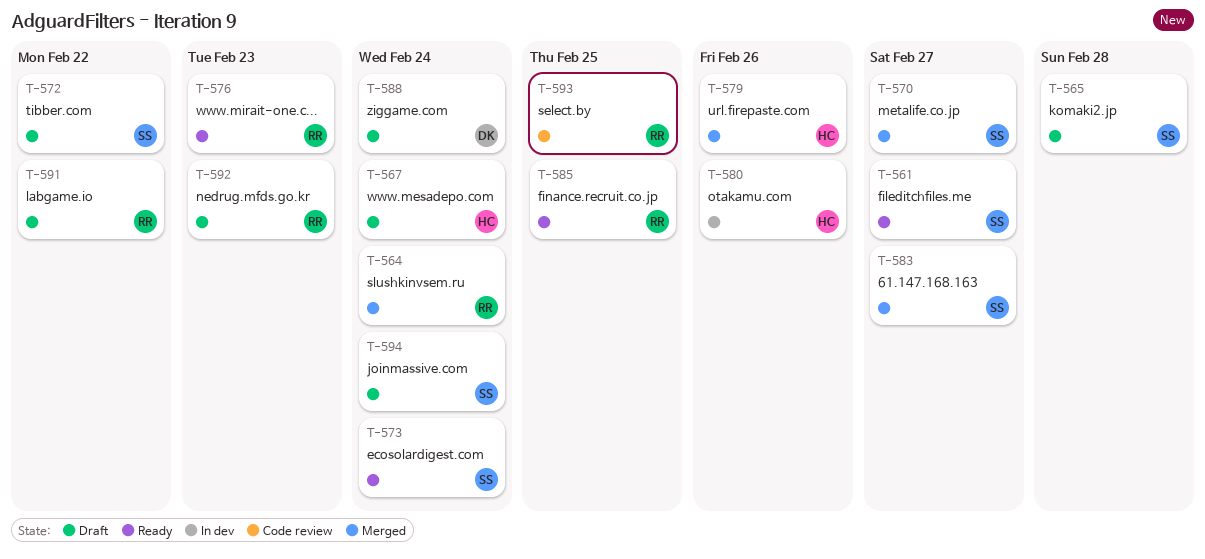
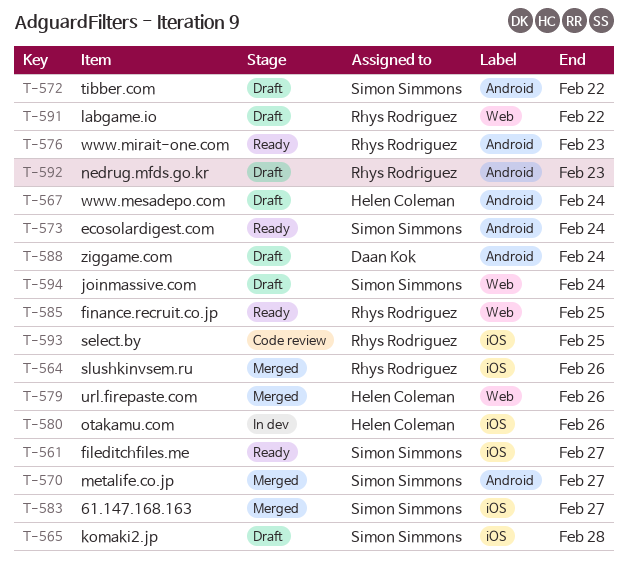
T-564, due: Feb 24 -> Feb 26

